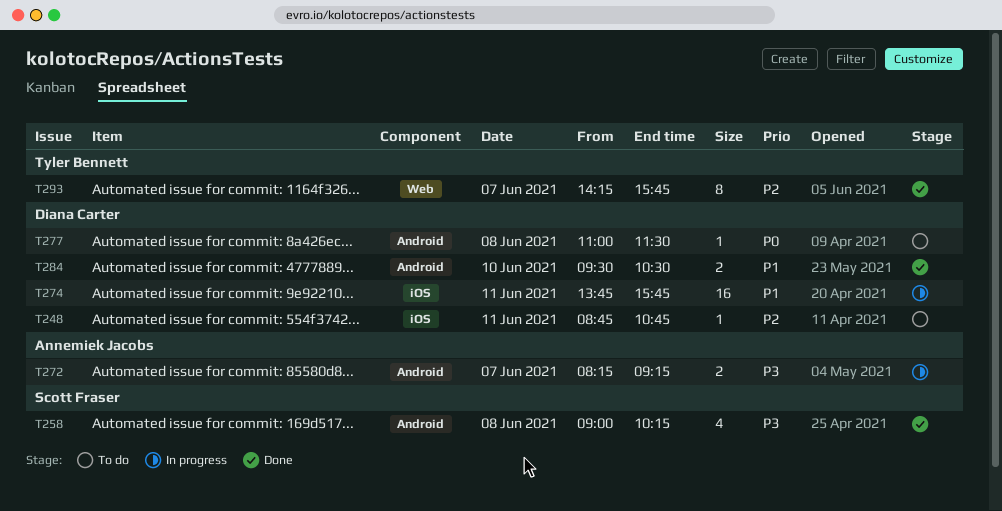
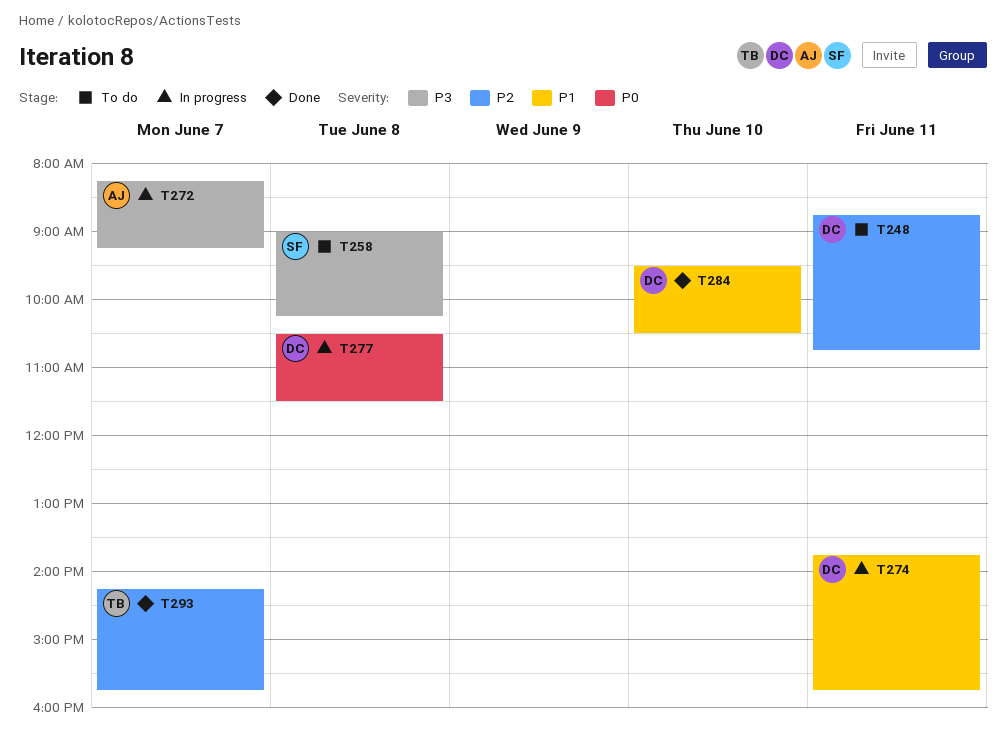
T258, status: Done -> To do
T277, status: To do -> In progress
T277, begins: 11:00 -> 10:30

